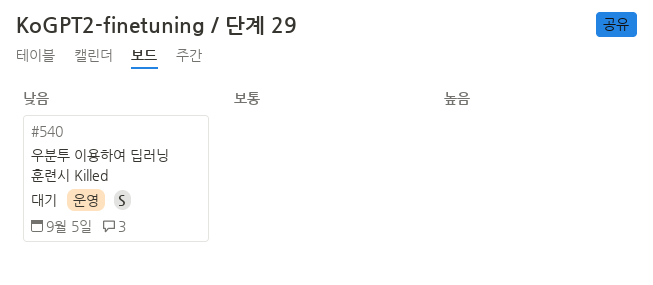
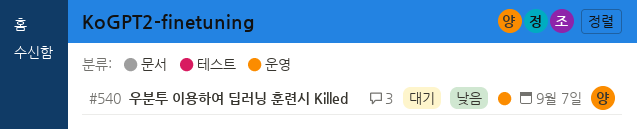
#540, due: Sep 5 -> Sep 7

